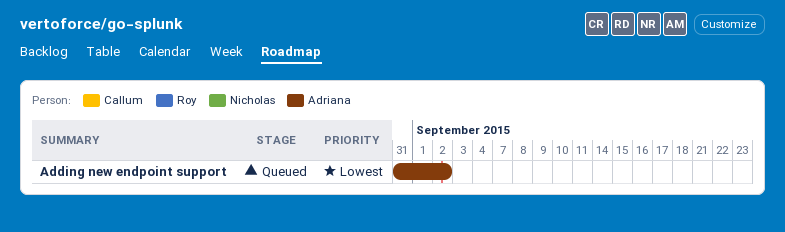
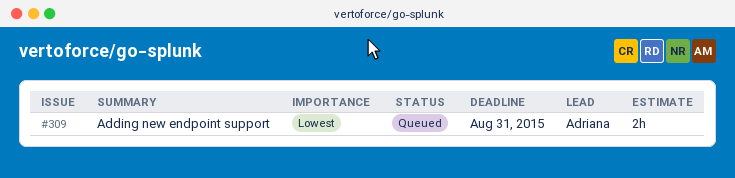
Adding new endpoint support, due: Sep 2 -> Aug 31

